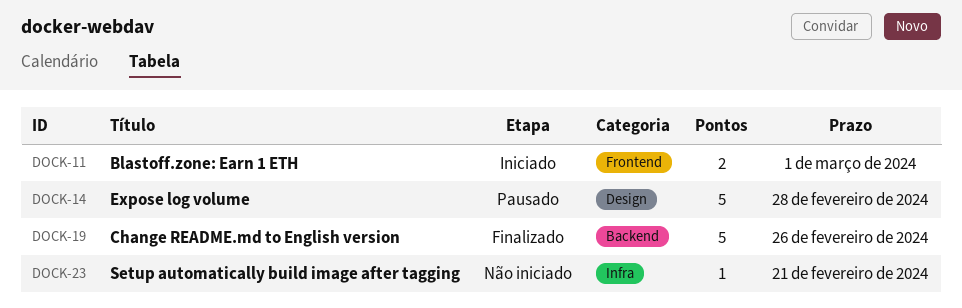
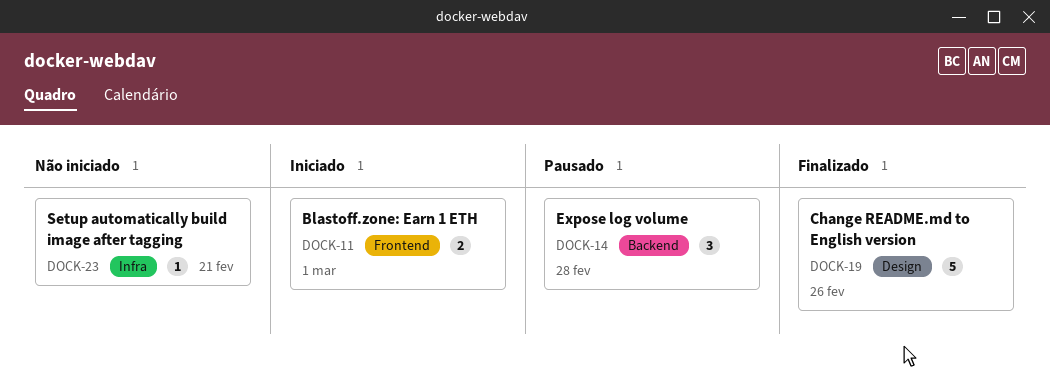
DOCK-14, label: Design -> Backend
DOCK-14, estimate: 5 -> 3
DOCK-19, label: Backend -> Design

